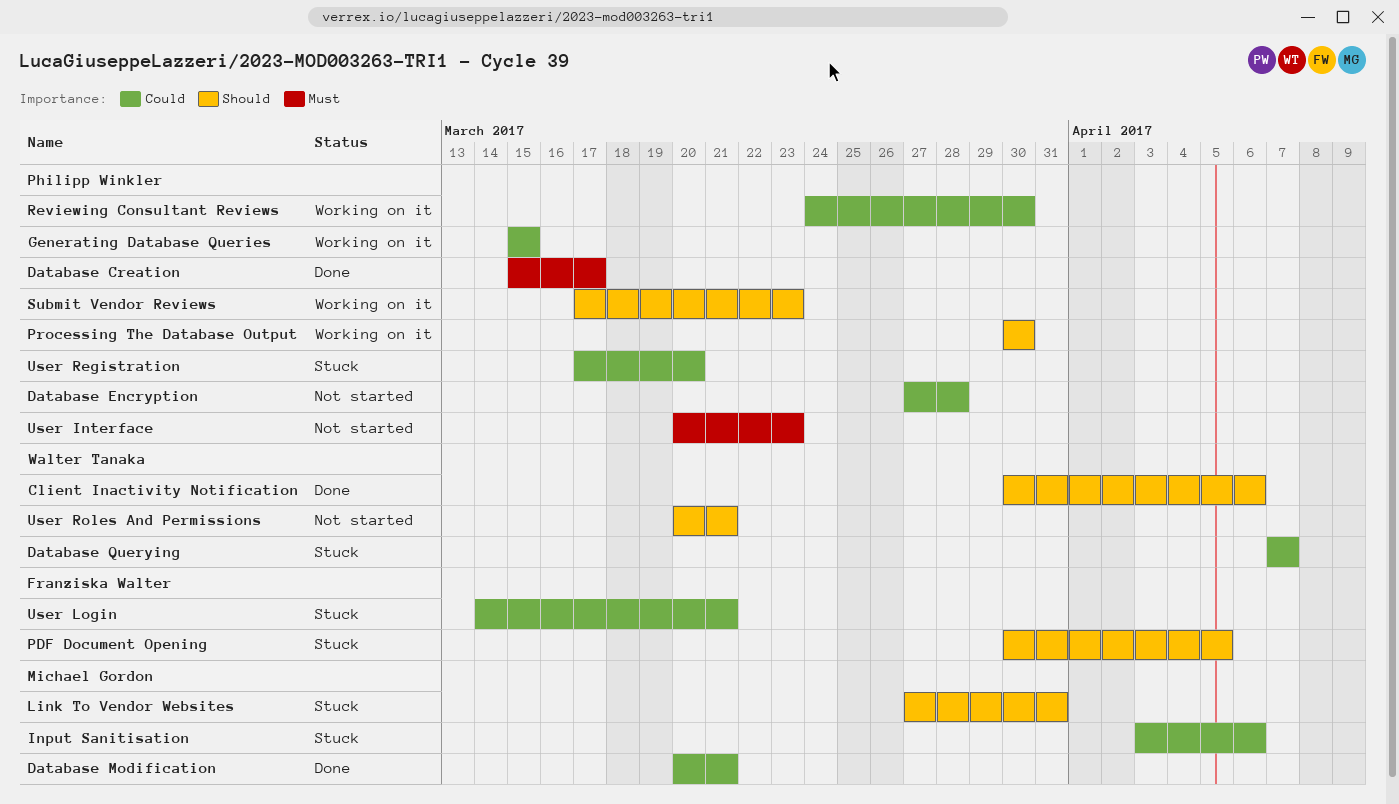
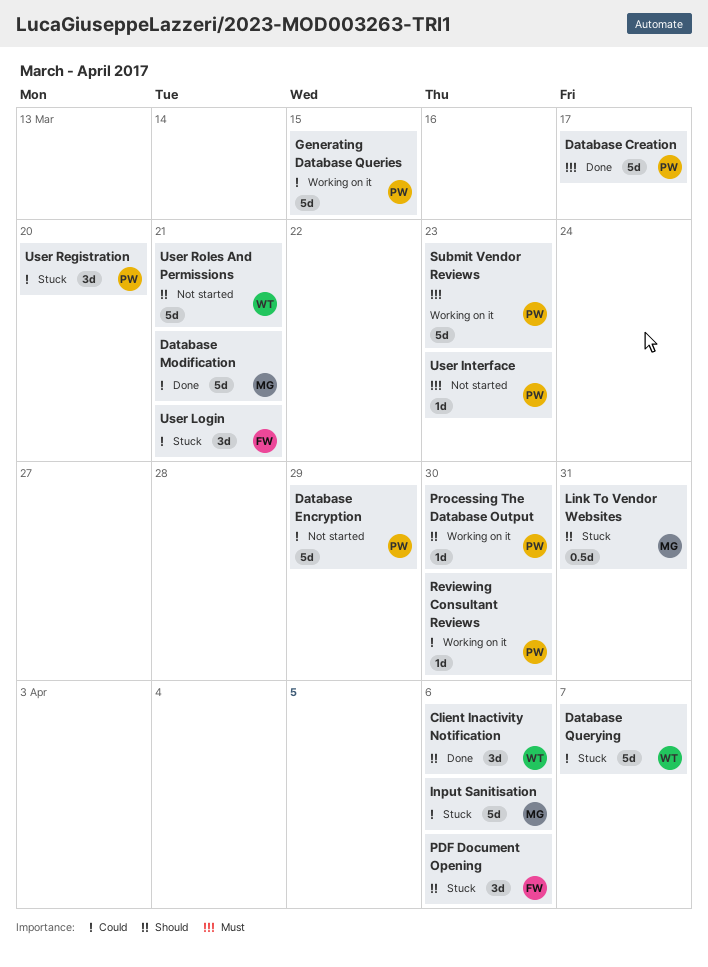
Database Encryption, due: Mar 28 -> Mar 29
PDF Document Opening, due: Apr 5 -> Apr 6
Submit Vendor Reviews, priority: Should -> Must

